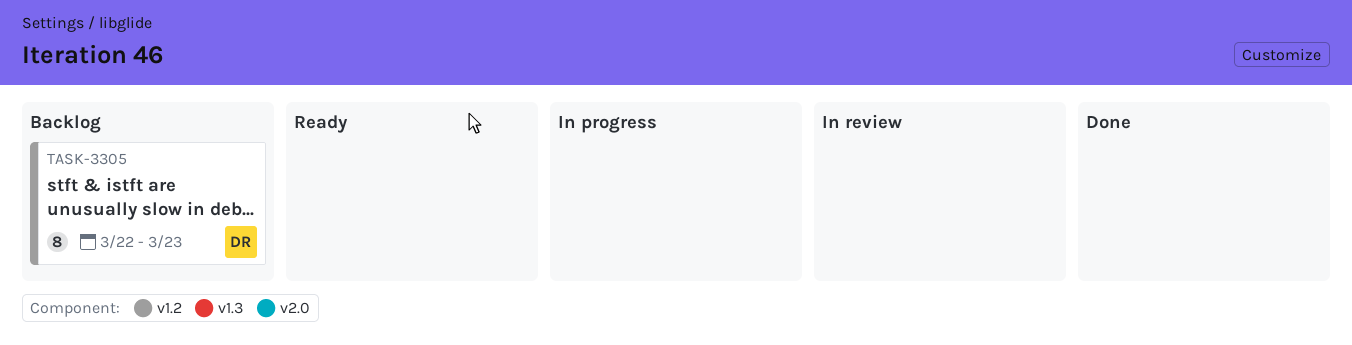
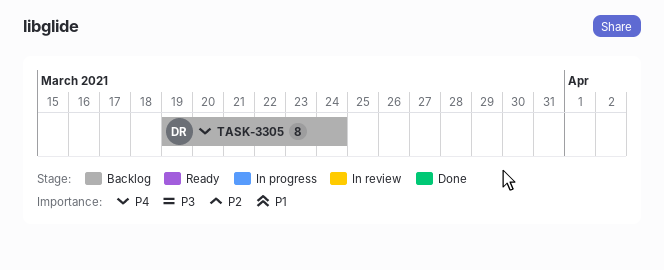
TASK-3305, start: Mar 22 -> Mar 19
TASK-3305, due: Mar 23 -> Mar 24

